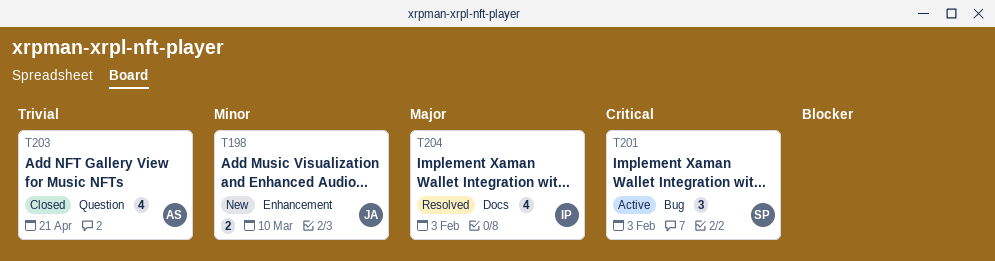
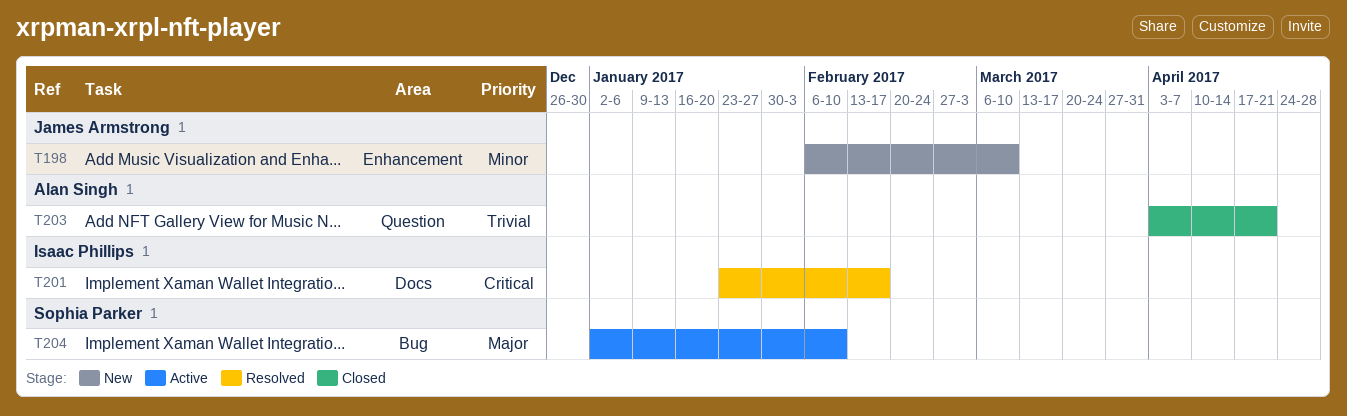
T201, status: Active -> Resolved
T201, owner: Sophia Parker -> Isaac Phillips
T201, label: Bug -> Docs
T201, due: Feb 3 -> Feb 17
T204, status: Resolved -> Active
T204, owner: Isaac Phillips -> Sophia Parker
T204, label: Docs -> Bug
T204, due: Feb 3 -> Feb 10

